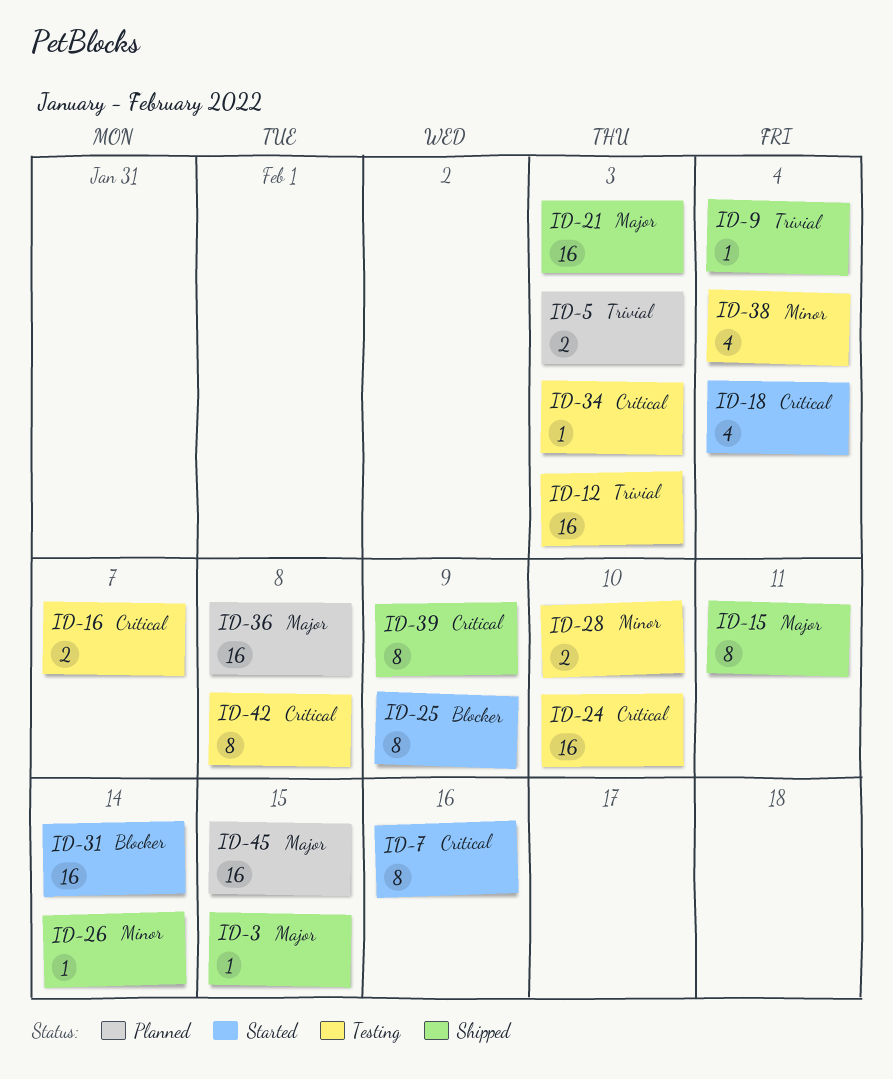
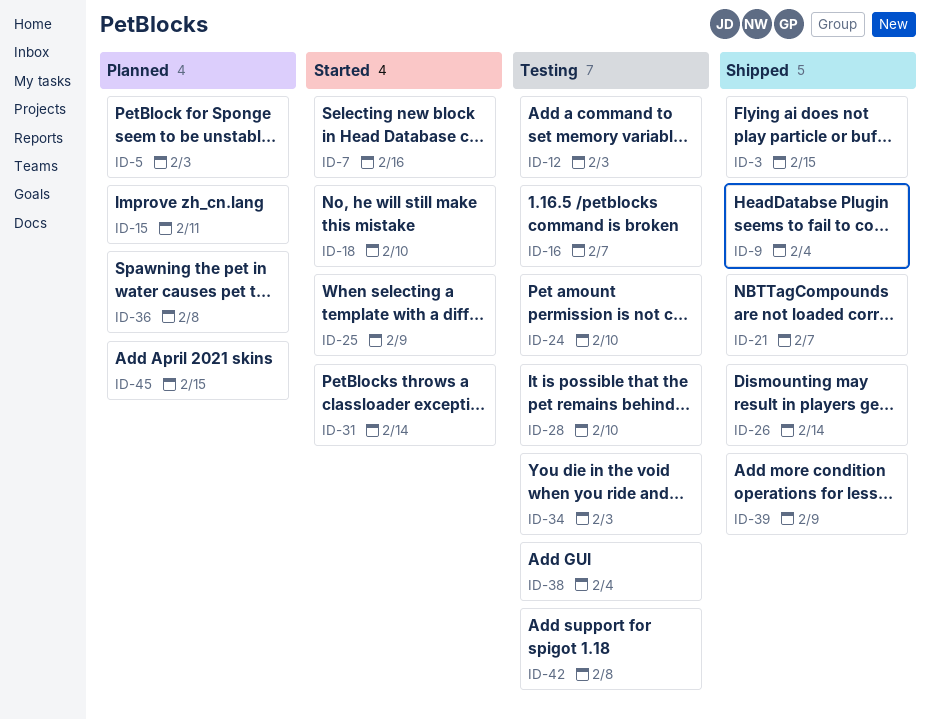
ID-15, status: Shipped -> Planned
ID-18, due: Feb 4 -> Feb 10
ID-21, due: Feb 3 -> Feb 7

